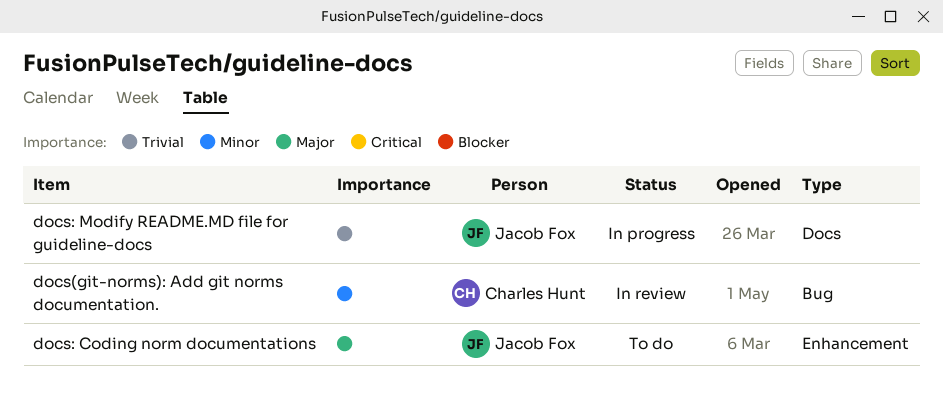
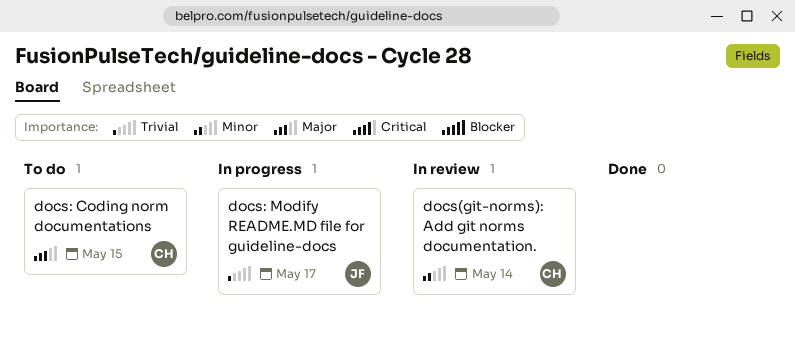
docs: Coding norm documentations, owner: Jacob Fox -> Charles Hunt

